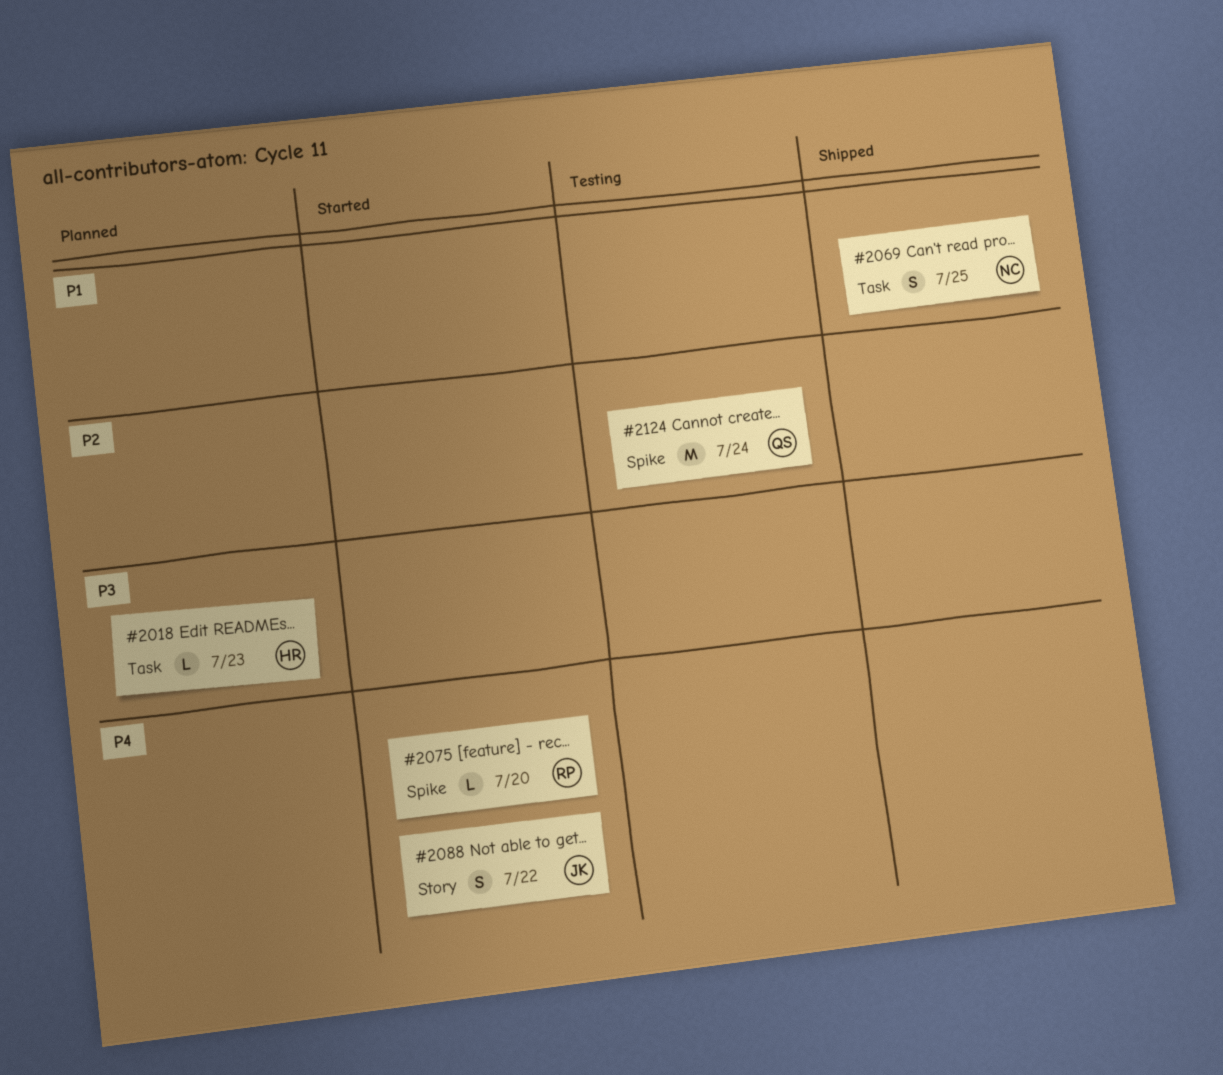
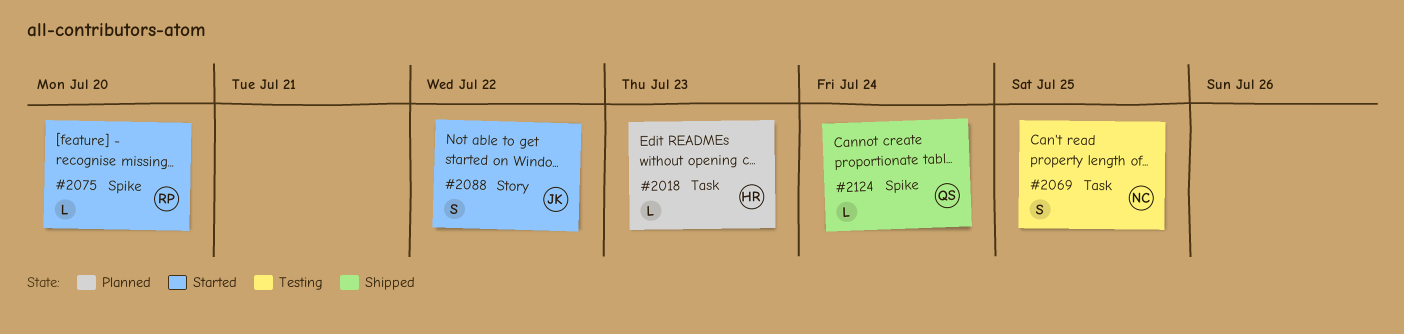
#2069, status: Shipped -> Testing
#2124, status: Testing -> Shipped
#2124, estimate: M -> L

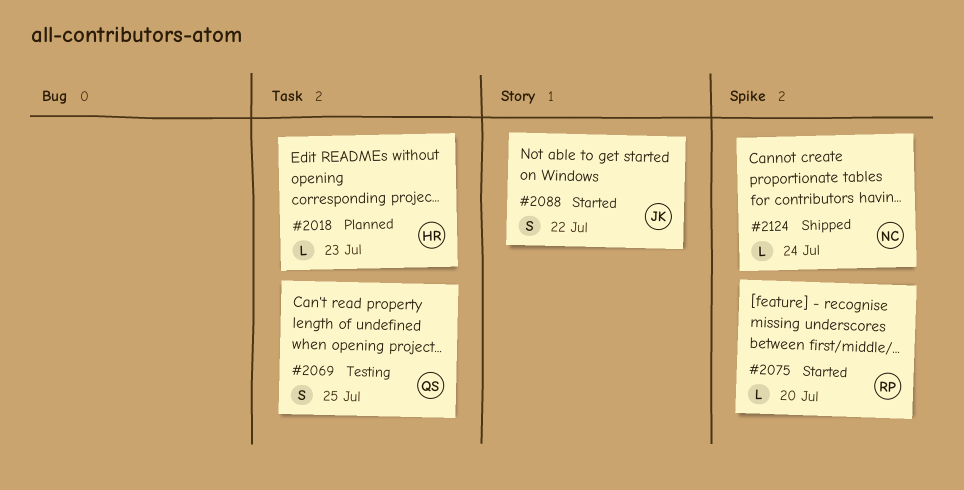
#2069, owner: NC -> QS
#2124, owner: QS -> NC

